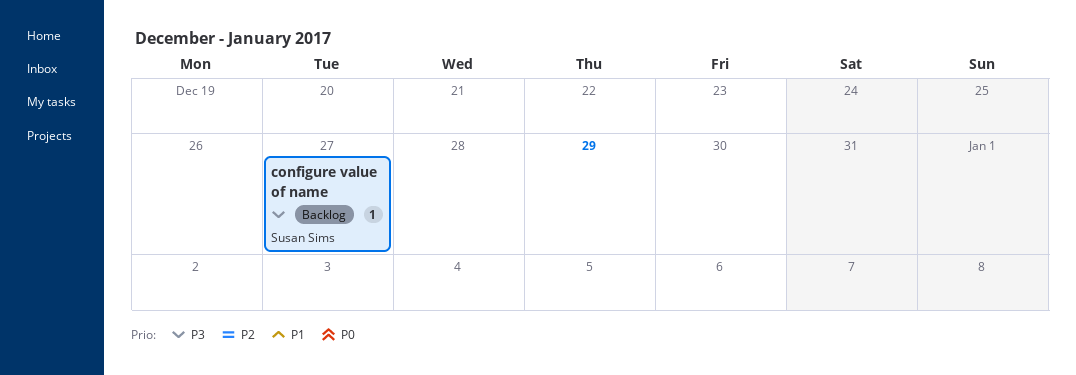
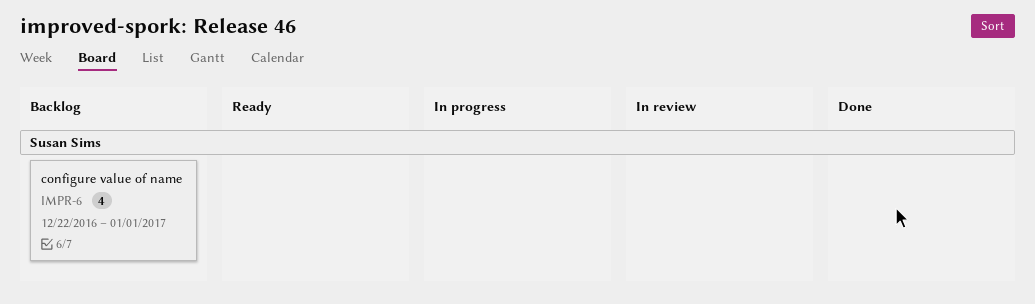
configure value of name, estimate: 1 -> 4
configure value of name, due: Dec 27 -> Jan 1

